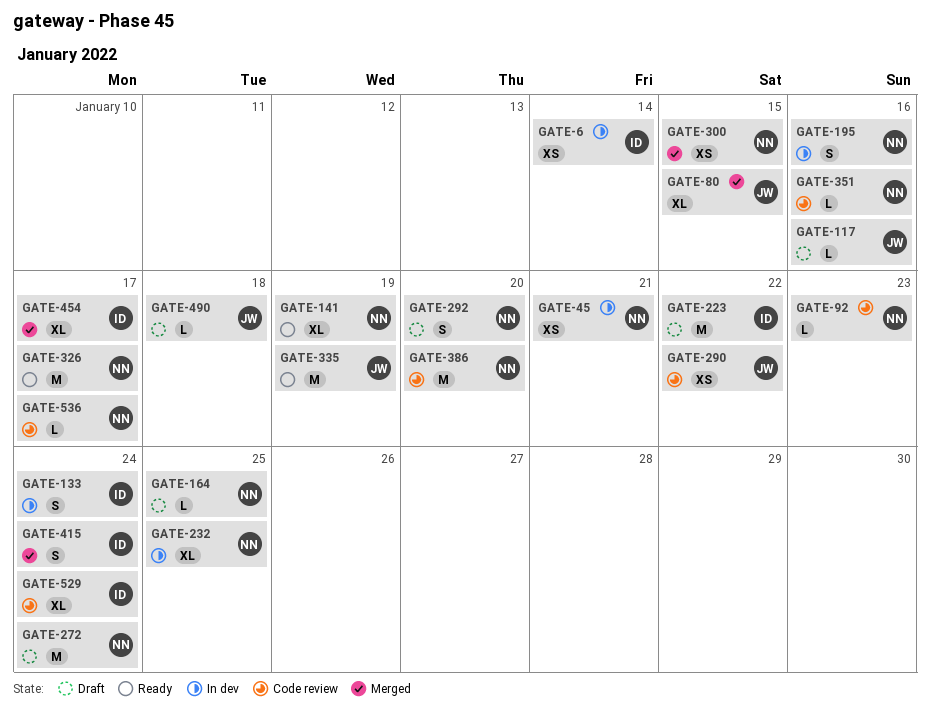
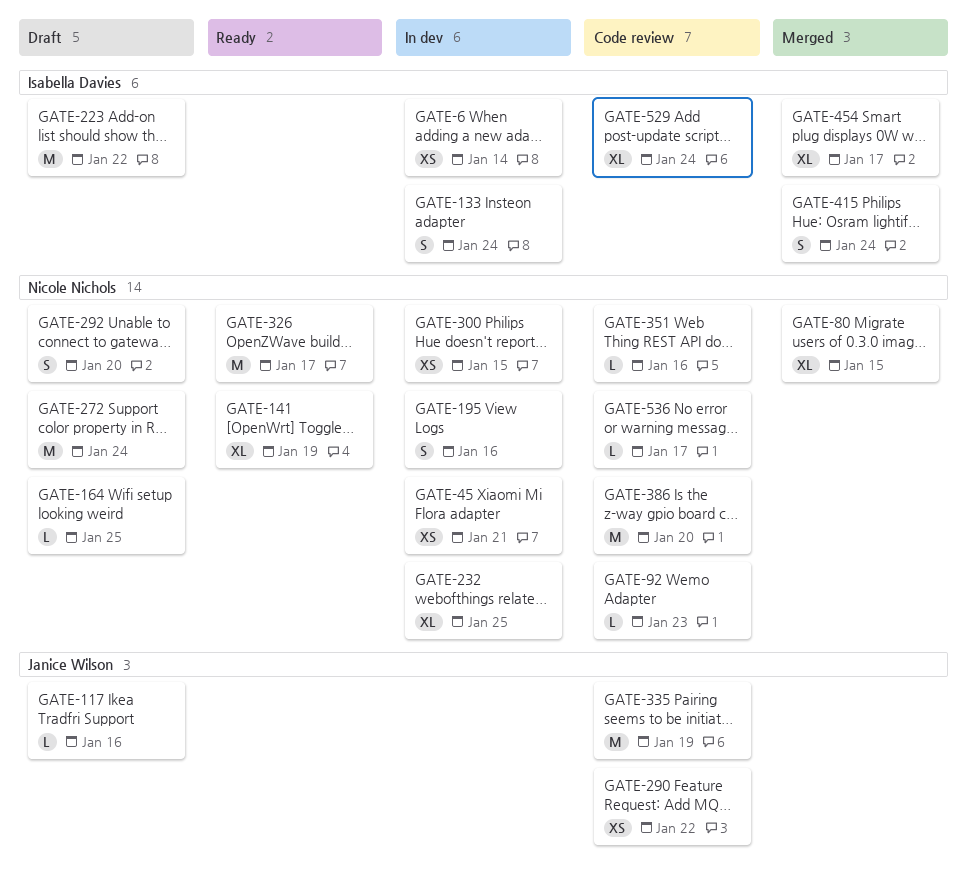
GATE-80, owner: Janice Wilson -> Nicole Nichols
GATE-300, status: Merged -> In dev
GATE-335, status: Ready -> Code review
GATE-490: present -> none

